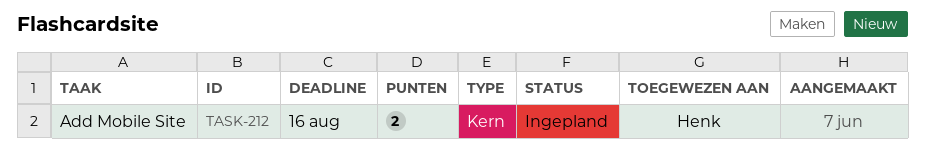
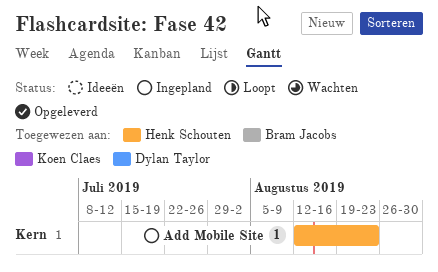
Add Mobile Site, estimate: 2 -> 1
Add Mobile Site, due: Aug 16 -> Aug 23

